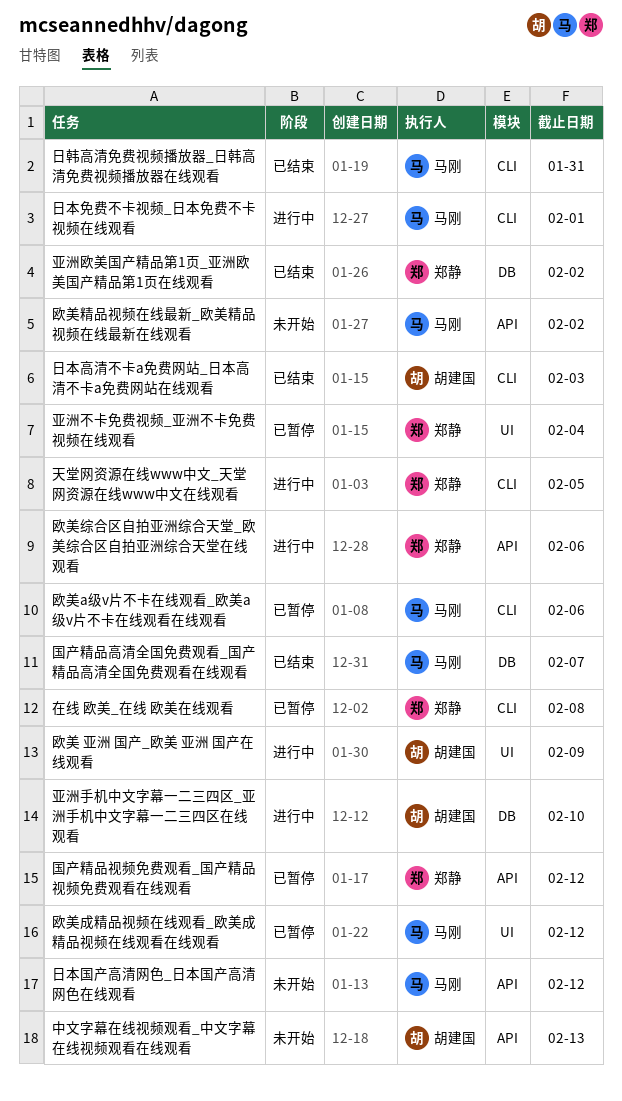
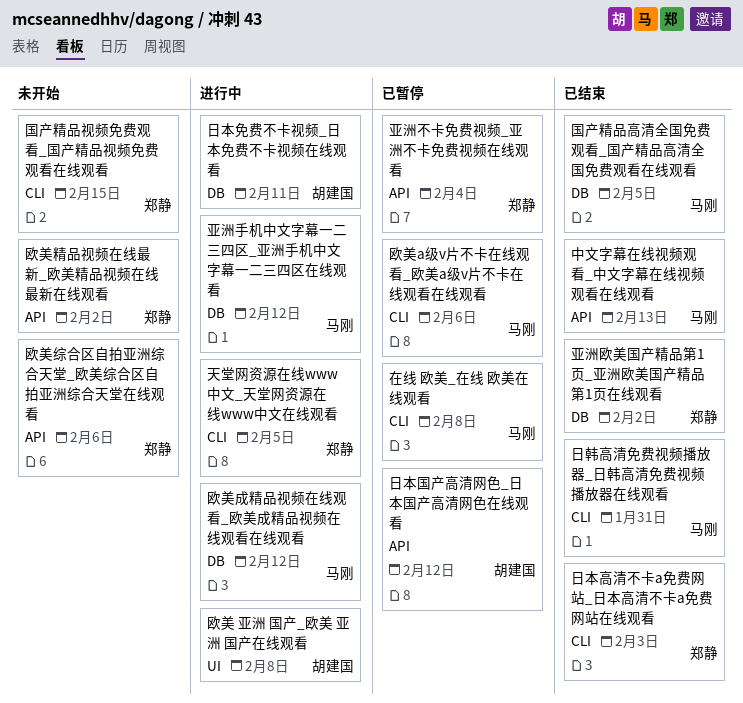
中文字幕在线视频观看_中文字幕在线视频观看在线观看, status: 未开始 -> 已结束
中文字幕在线视频观看_中文字幕在线视频观看在线观看, owner: 胡建国 -> 马刚
亚洲不卡免费视频_亚洲不卡免费视频在线观看, label: UI -> API
亚洲手机中文字幕一二三四区_亚洲手机中文字幕一二三四区在线观看, owner: 胡建国 -> 马刚
亚洲手机中文字幕一二三四区_亚洲手机中文字幕一二三四区在线观看, due: Feb 10 -> Feb 12
国产精品视频免费观看_国产精品视频免费观看在线观看, status: 已暂停 -> 未开始
国产精品视频免费观看_国产精品视频免费观看在线观看, label: API -> CLI
国产精品视频免费观看_国产精品视频免费观看在线观看, due: Feb 12 -> Feb 15
国产精品高清全国免费观看_国产精品高清全国免费观看在线观看, due: Feb 7 -> Feb 5
在线 欧美_在线 欧美在线观看, owner: 郑静 -> 马刚
日本免费不卡视频_日本免费不卡视频在线观看, owner: 马刚 -> 胡建国
日本免费不卡视频_日本免费不卡视频在线观看, label: CLI -> DB
日本免费不卡视频_日本免费不卡视频在线观看, due: Feb 1 -> Feb 11
日本国产高清网色_日本国产高清网色在线观看, status: 未开始 -> 已暂停
日本国产高清网色_日本国产高清网色在线观看, owner: 马刚 -> 胡建国
日本高清不卡a免费网站_日本高清不卡a免费网站在线观看, owner: 胡建国 -> 郑静
欧美 亚洲 国产_欧美 亚洲 国产在线观看, due: Feb 9 -> Feb 8
欧美成精品视频在线观看_欧美成精品视频在线观看在线观看, status: 已暂停 -> 进行中
欧美成精品视频在线观看_欧美成精品视频在线观看在线观看, label: UI -> DB
欧美精品视频在线最新_欧美精品视频在线最新在线观看, owner: 马刚 -> 郑静
欧美综合区自拍亚洲综合天堂_欧美综合区自拍亚洲综合天堂在线观看, status: 进行中 -> 未开始

